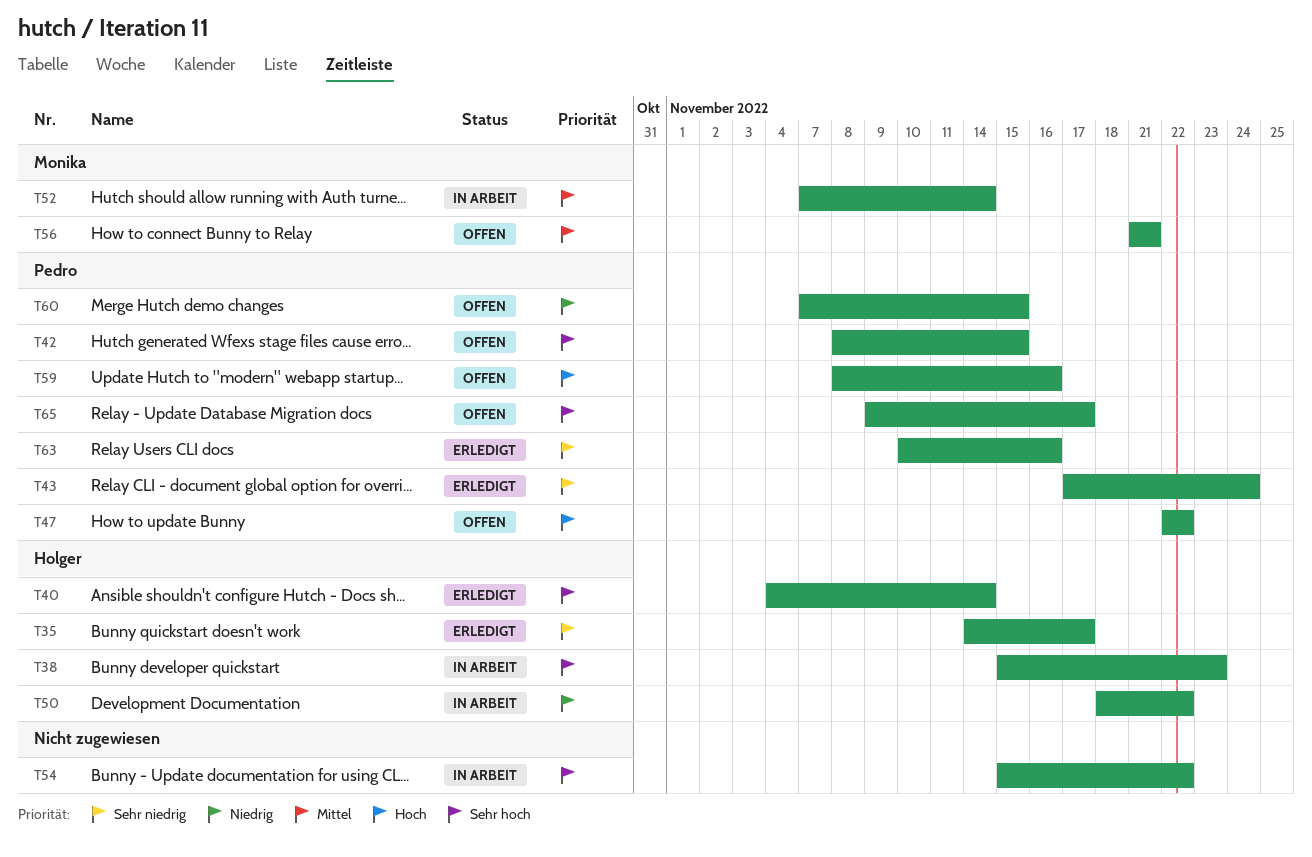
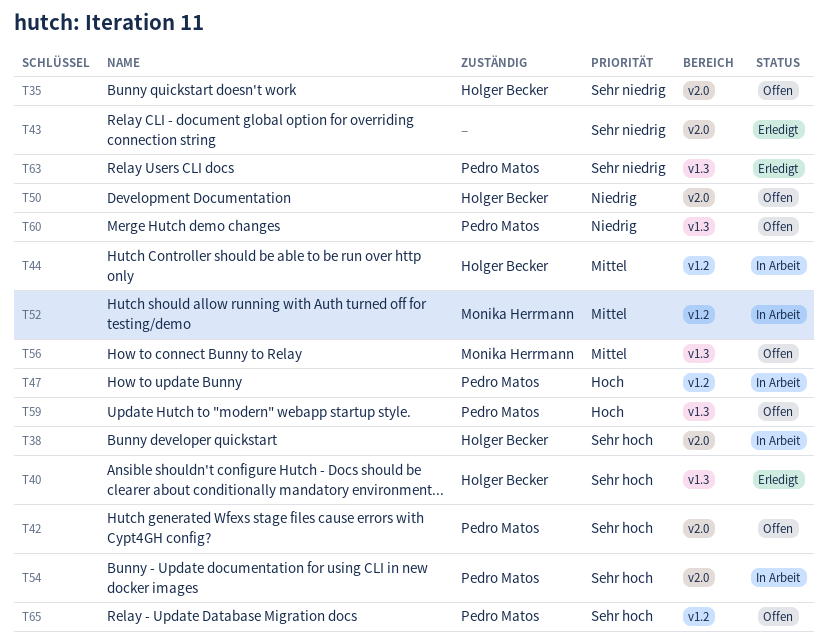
T35, status: Erledigt -> Offen
T43, owner: Pedro Matos -> none
T44: none -> present
T47, status: Offen -> In Arbeit
T50, status: In Arbeit -> Offen
T54, owner: none -> Pedro Matos

